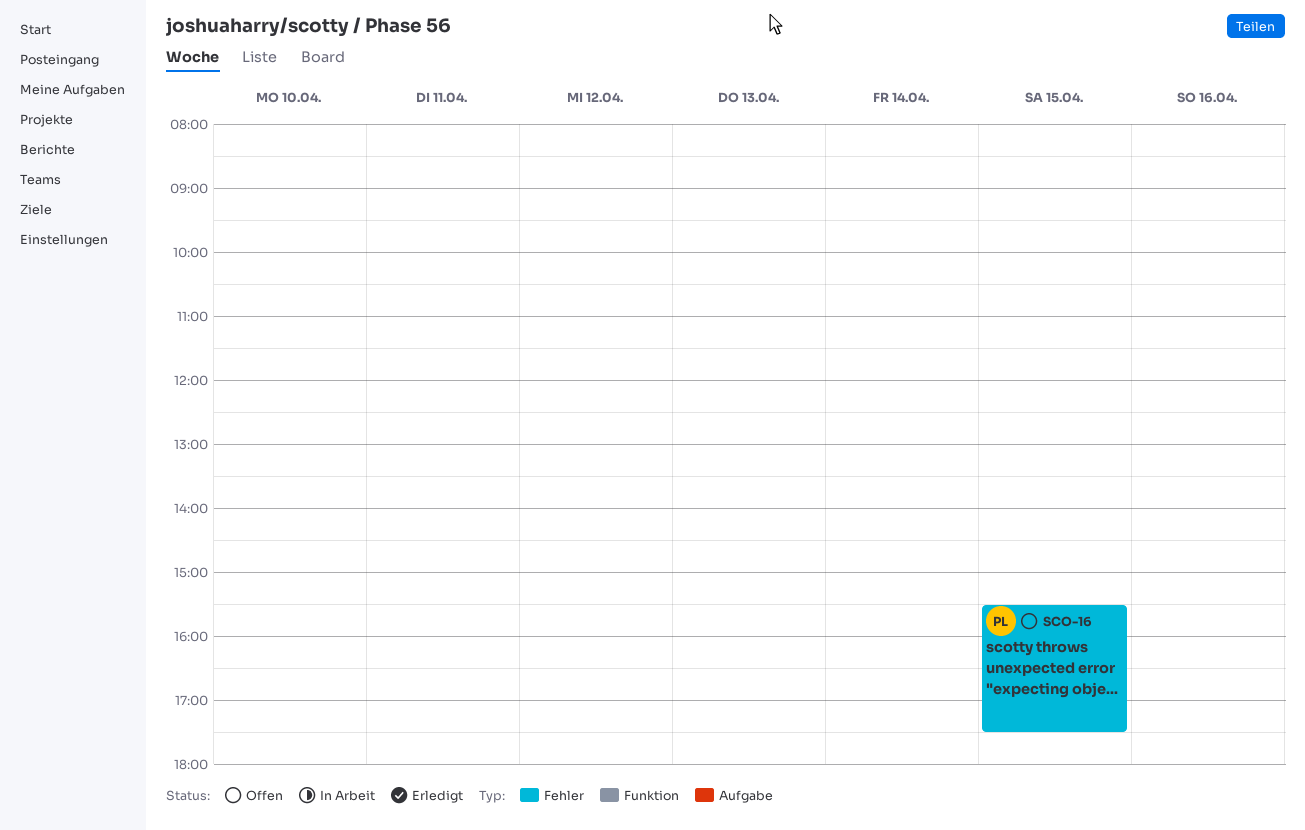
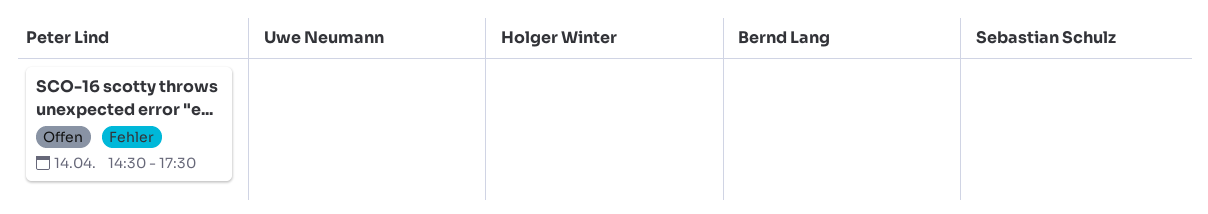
SCO-16, day: Apr 15 -> Apr 14
SCO-16, begins: 15:30 -> 14:30

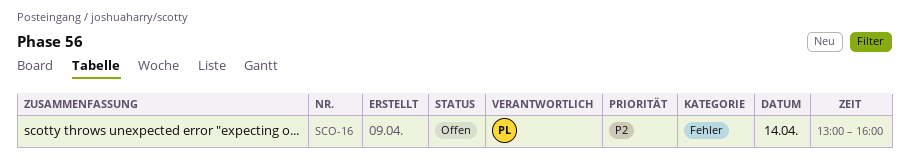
SCO-16, begins: 14:30 -> 13:00
SCO-16, ends: 17:30 -> 16:00

